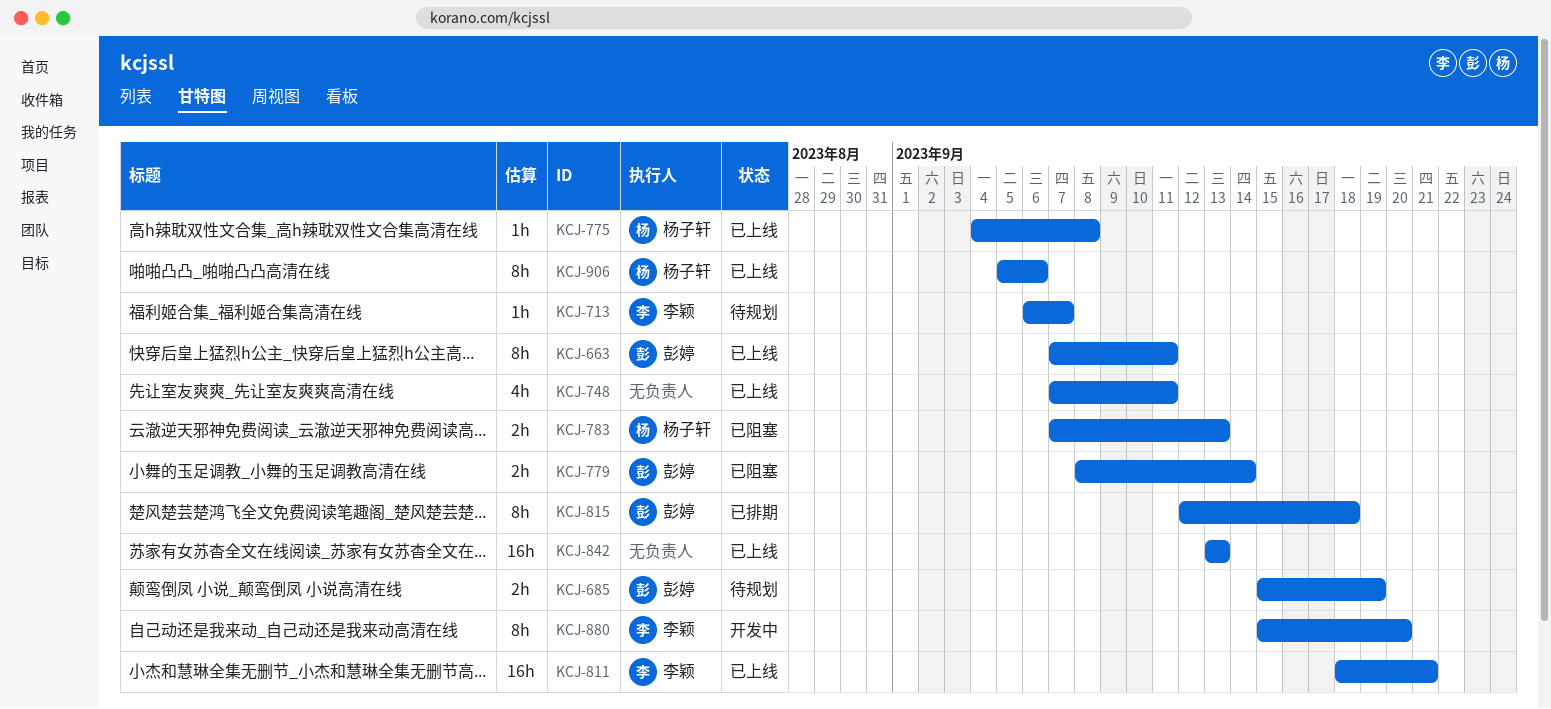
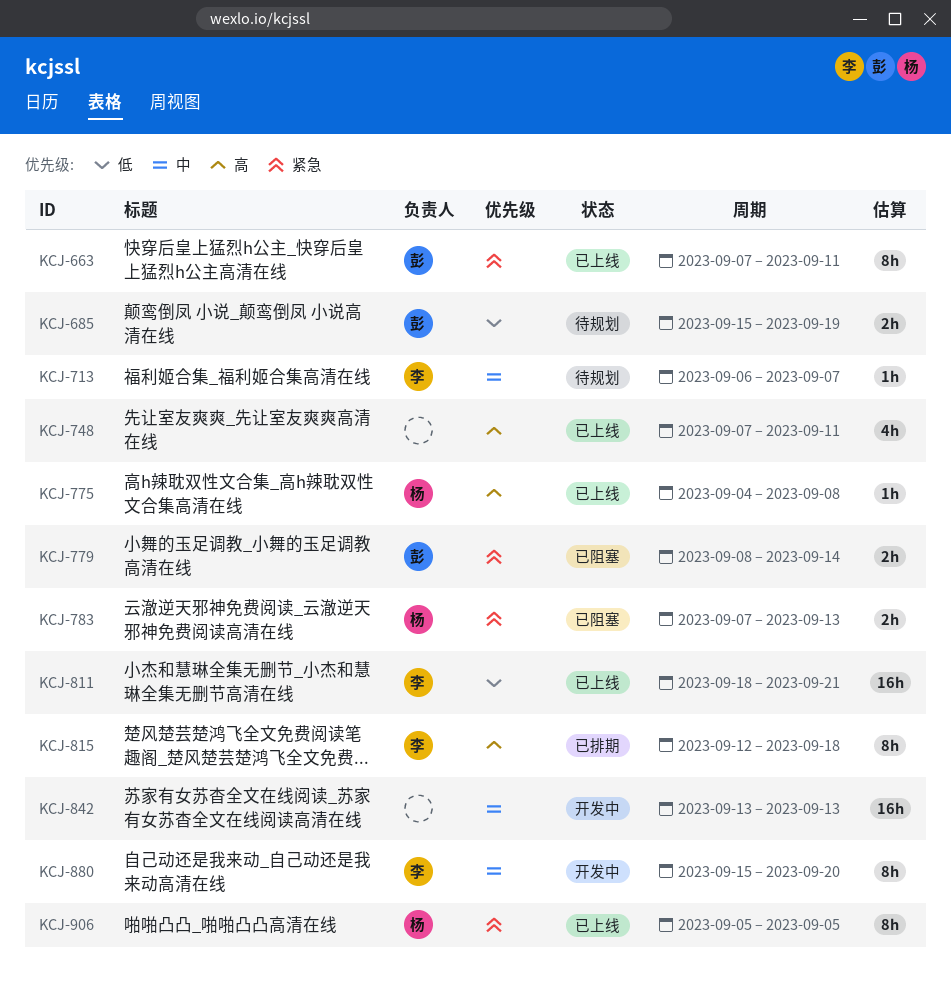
KCJ-815, owner: 彭婷 -> 李颖
KCJ-842, status: 已上线 -> 开发中
KCJ-906, due: Sep 6 -> Sep 5

